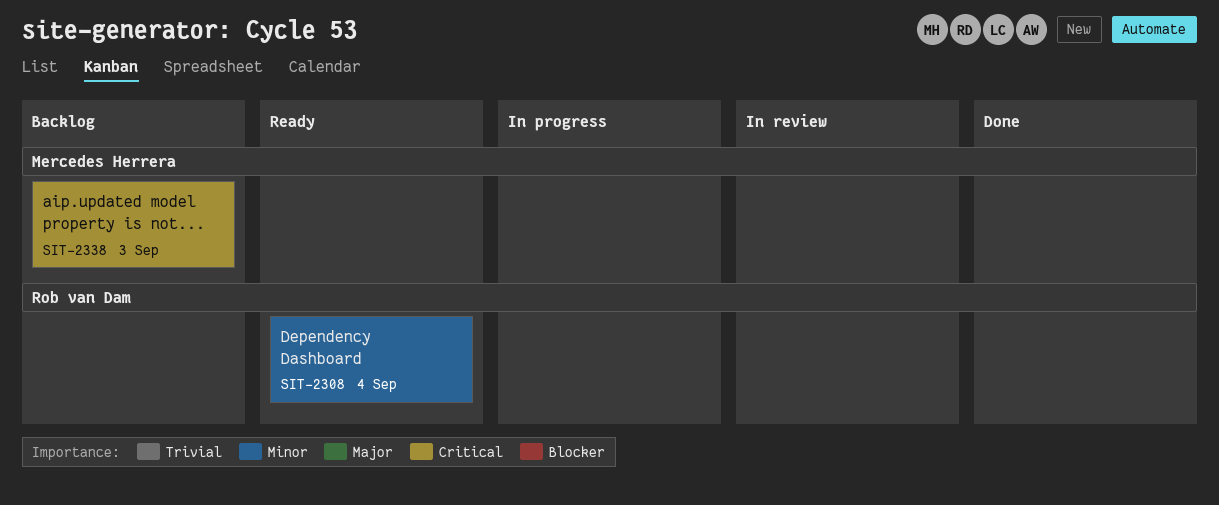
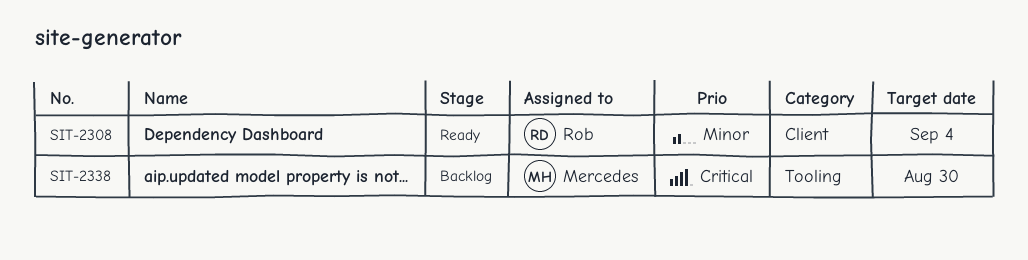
SIT-2338, due: Sep 3 -> Aug 30

